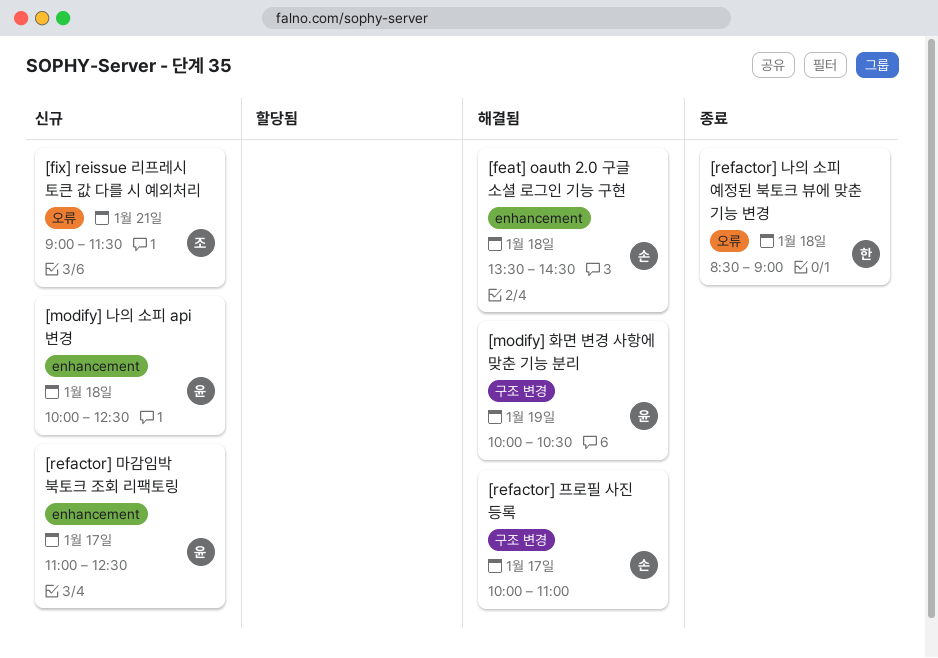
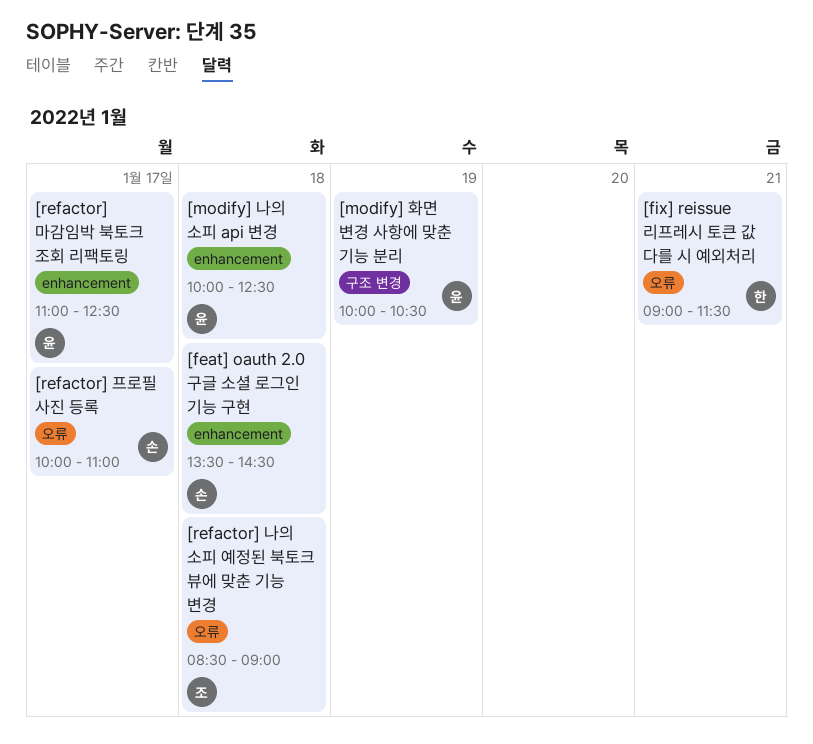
[fix] reissue 리프레시 토큰 값 다를 시 예외처리, owner: 조 -> 한
[refactor] 나의 소피 예정된 북토크 뷰에 맞춘 기능 변경, owner: 한 -> 조
[refactor] 프로필 사진 등록, label: 구조 변경 -> 오류

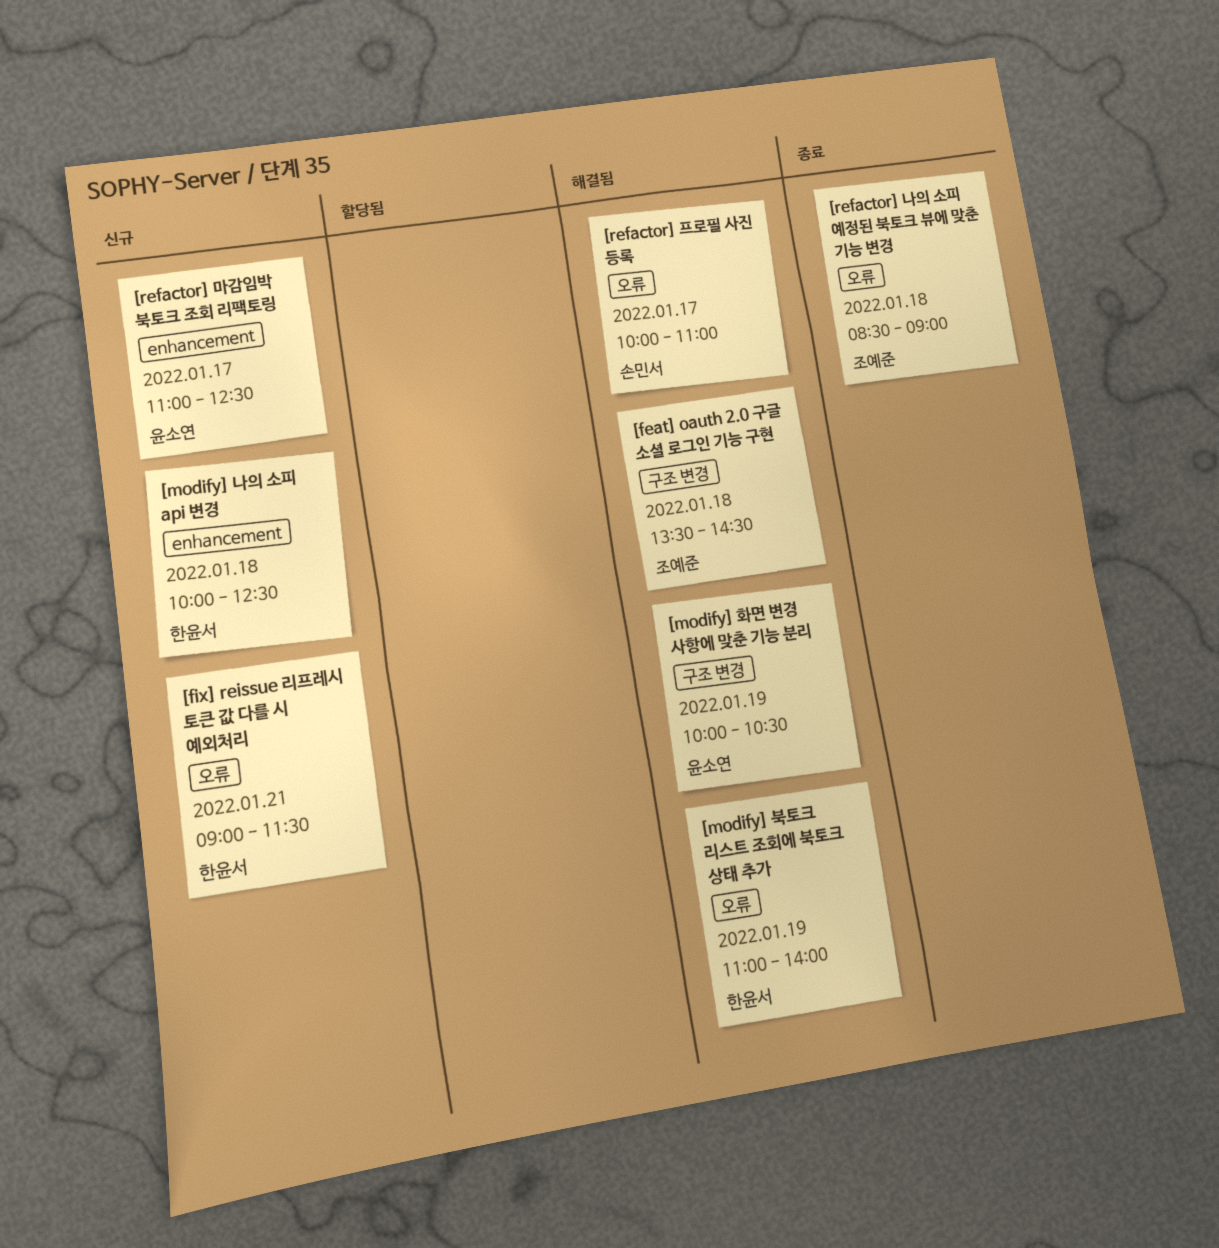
[feat] oauth 2.0 구글 소셜 로그인 기능 구현, owner: 손민서 -> 조예준
[feat] oauth 2.0 구글 소셜 로그인 기능 구현, label: enhancement -> 구조 변경
[modify] 나의 소피 api 변경, owner: 윤소연 -> 한윤서
[modify] 북토크 리스트 조회에 북토크 상태 추가: none -> present

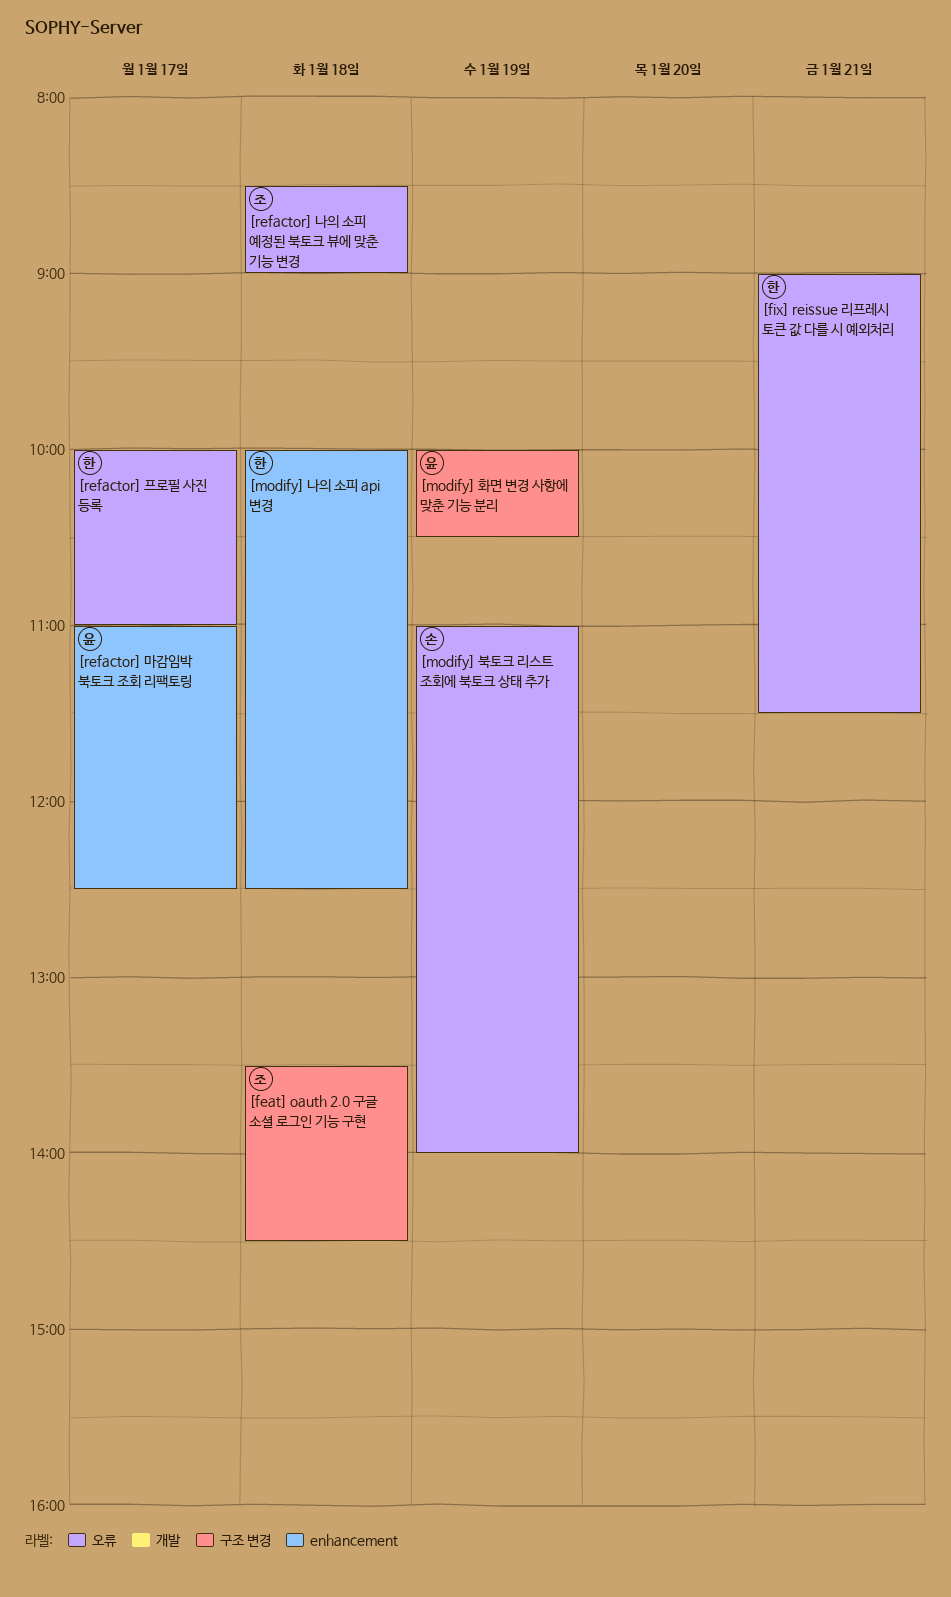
[modify] 북토크 리스트 조회에 북토크 상태 추가, owner: 한윤서 -> 손민서
[refactor] 프로필 사진 등록, owner: 손민서 -> 한윤서

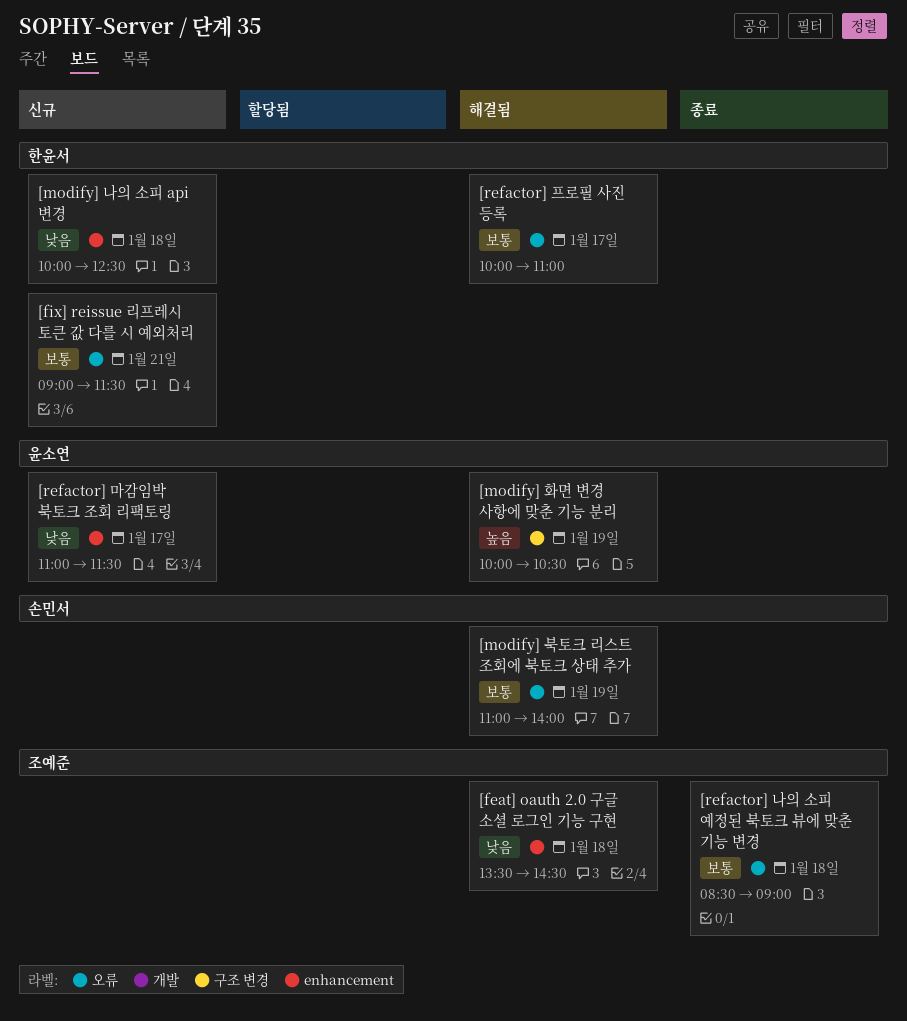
[feat] oauth 2.0 구글 소셜 로그인 기능 구현, label: 구조 변경 -> enhancement
[refactor] 마감임박 북토크 조회 리팩토링, ends: 12:30 -> 11:30

